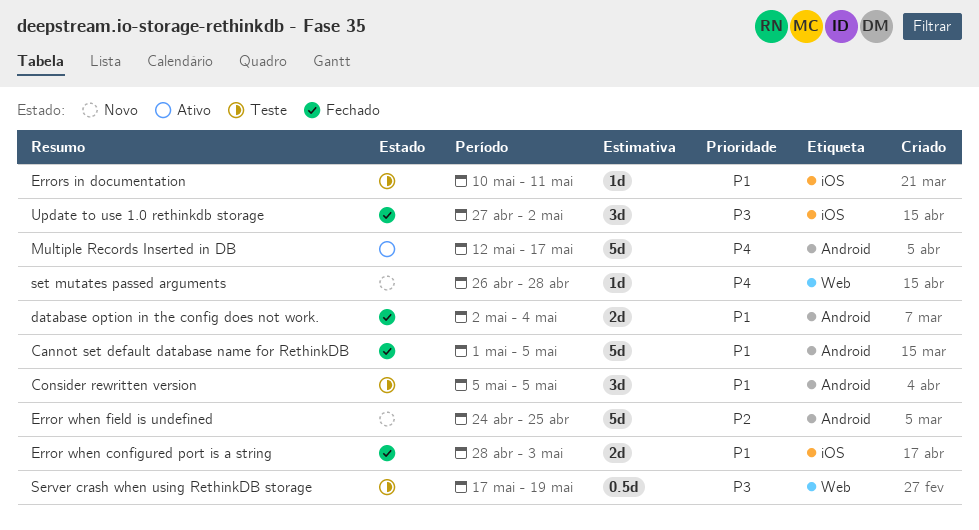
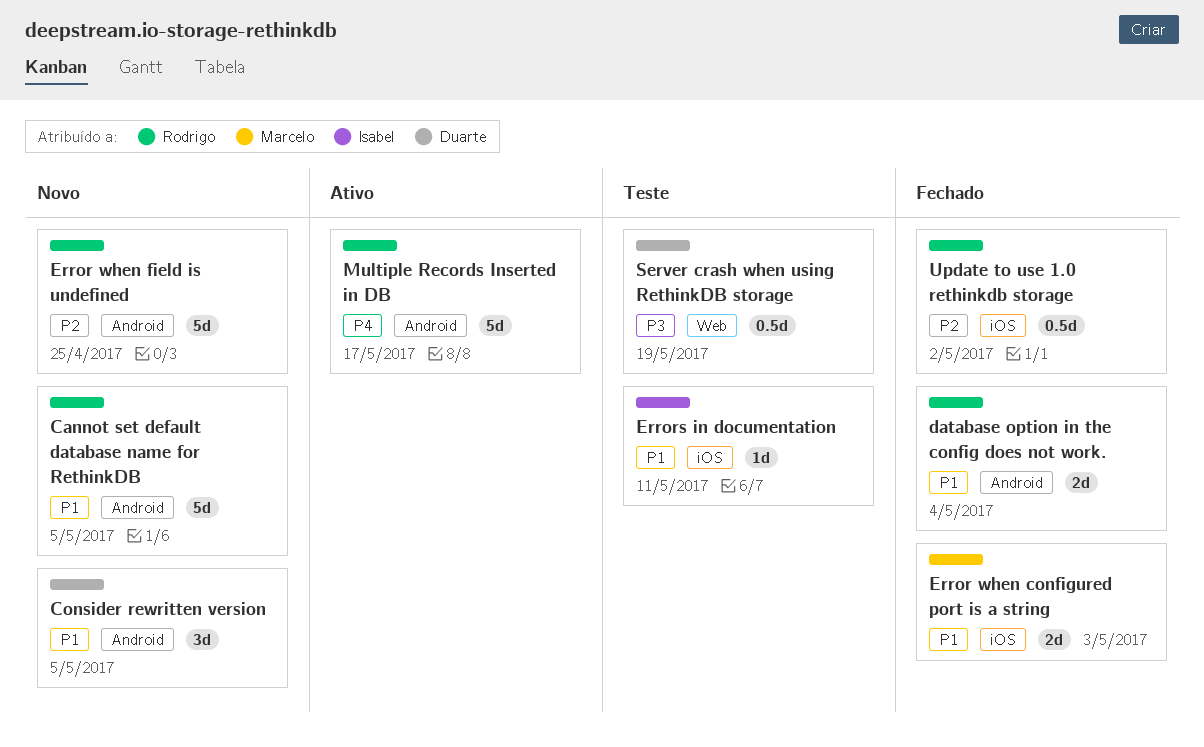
Cannot set default database name for RethinkDB, status: Fechado -> Novo
Consider rewritten version, status: Teste -> Novo
set mutates passed arguments: present -> none
Update to use 1.0 rethinkdb storage, priority: P3 -> P2
Update to use 1.0 rethinkdb storage, estimate: 3d -> 0.5d

